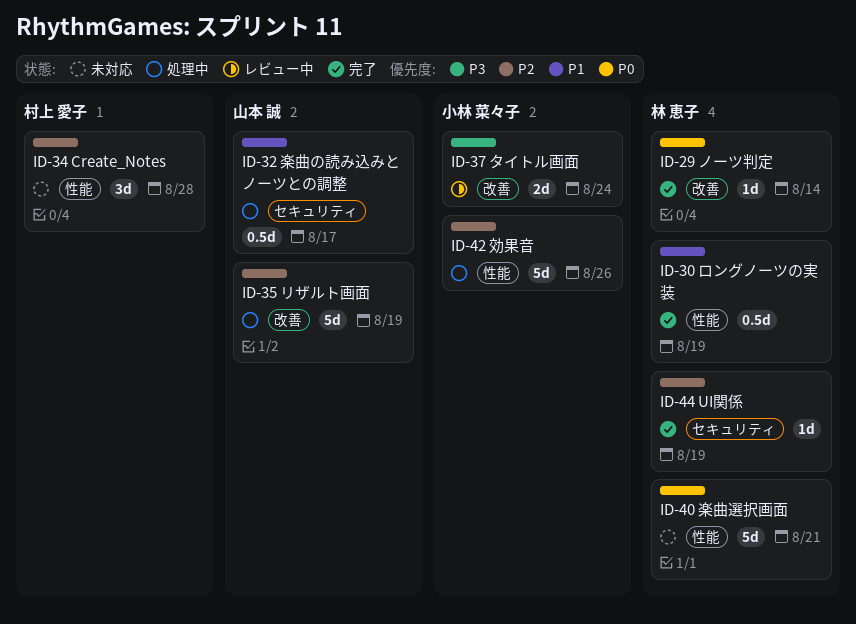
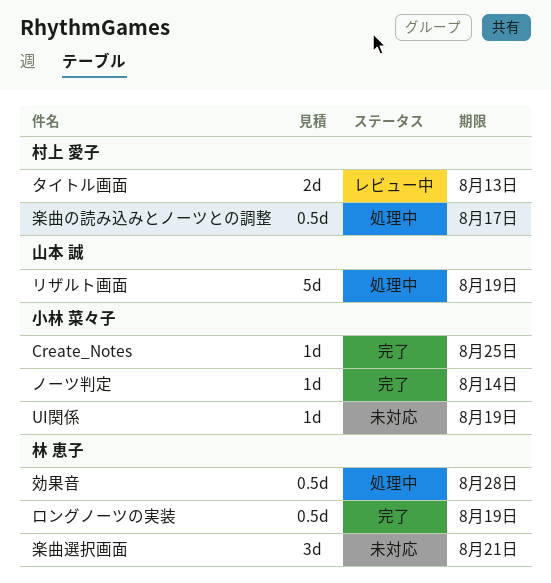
Create_Notes, status: 未対応 -> 完了
Create_Notes, owner: 村上 愛子 -> 小林 菜々子
Create_Notes, estimate: 3d -> 1d
Create_Notes, due: Aug 28 -> Aug 25
UI関係, status: 完了 -> 未対応
UI関係, owner: 林 恵子 -> 小林 菜々子
タイトル画面, owner: 小林 菜々子 -> 村上 愛子
タイトル画面, due: Aug 24 -> Aug 13
ノーツ判定, owner: 林 恵子 -> 小林 菜々子
効果音, owner: 小林 菜々子 -> 林 恵子
効果音, estimate: 5d -> 0.5d
効果音, due: Aug 26 -> Aug 28
楽曲の読み込みとノーツとの調整, owner: 山本 誠 -> 村上 愛子
楽曲選択画面, estimate: 5d -> 3d

